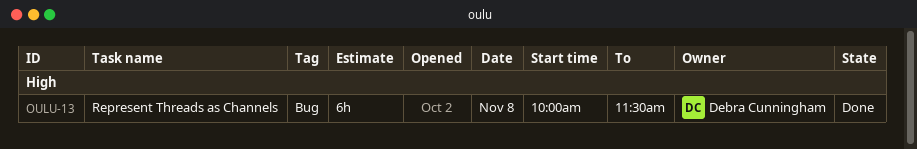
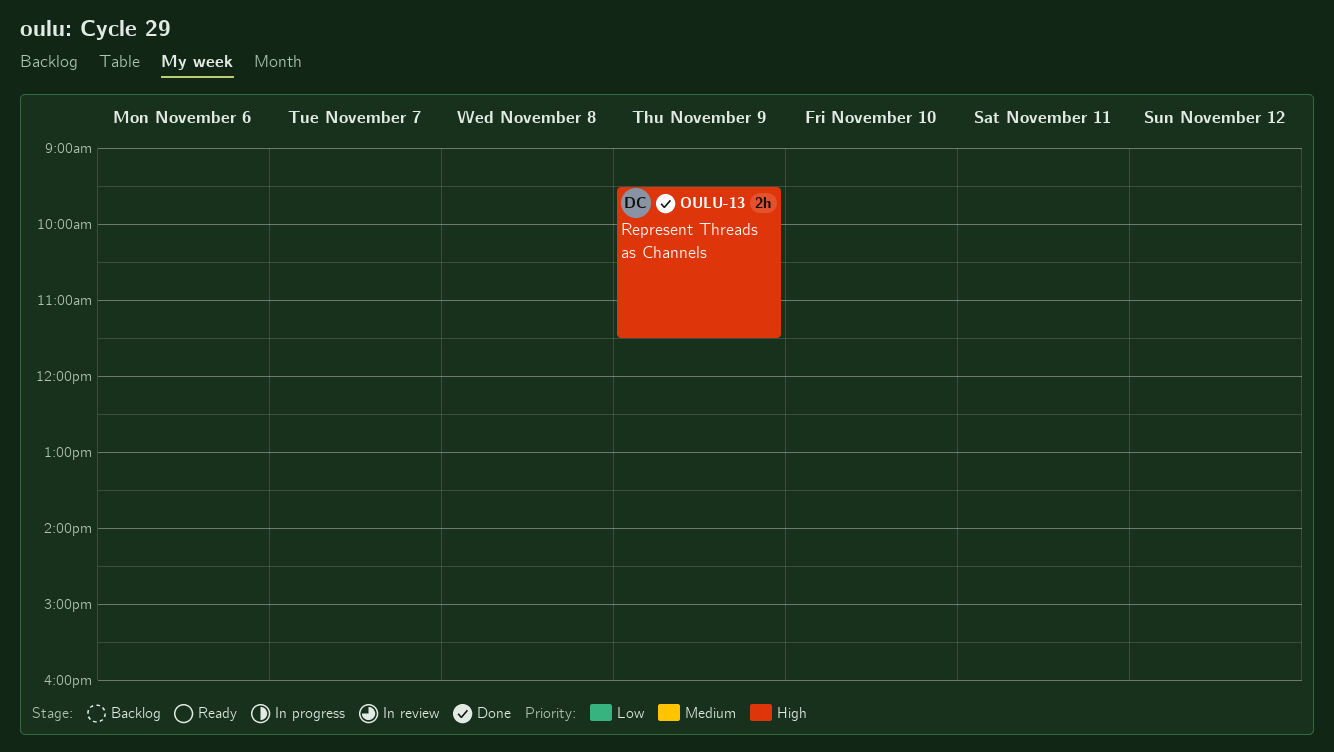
OULU-13, estimate: 6h -> 2h
OULU-13, day: Nov 8 -> Nov 9
OULU-13, begins: 10:00 -> 09:30

